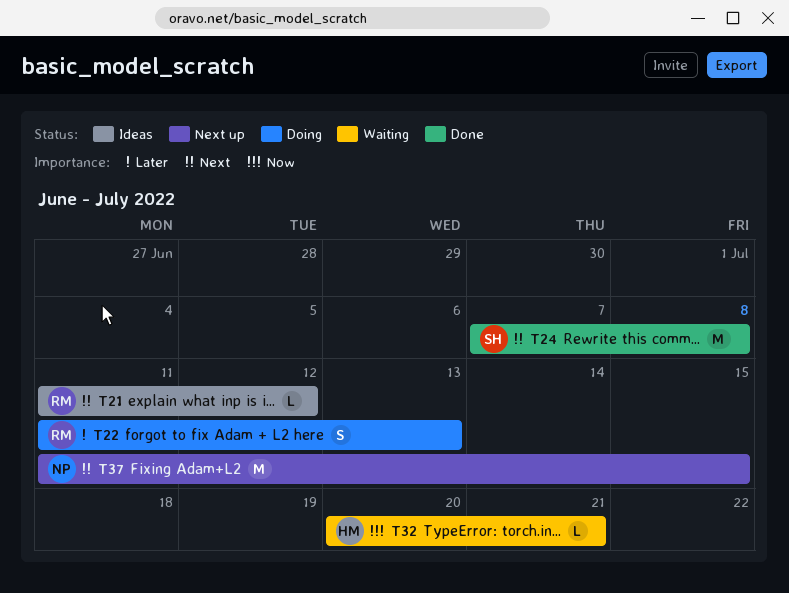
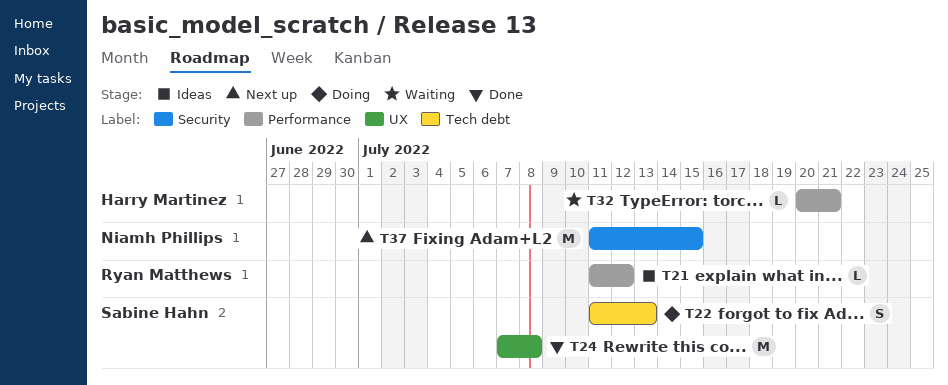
T22, owner: Ryan Matthews -> Sabine Hahn

